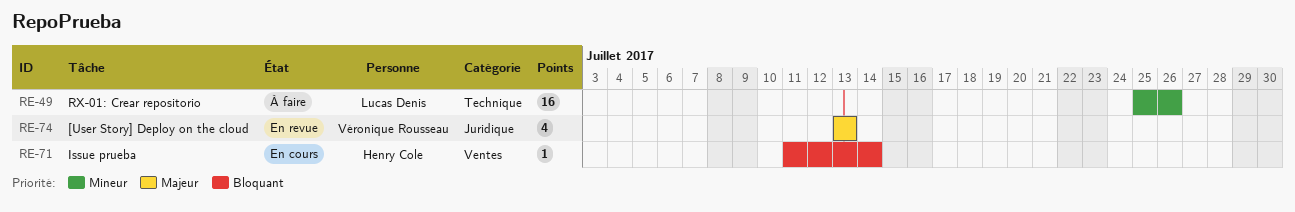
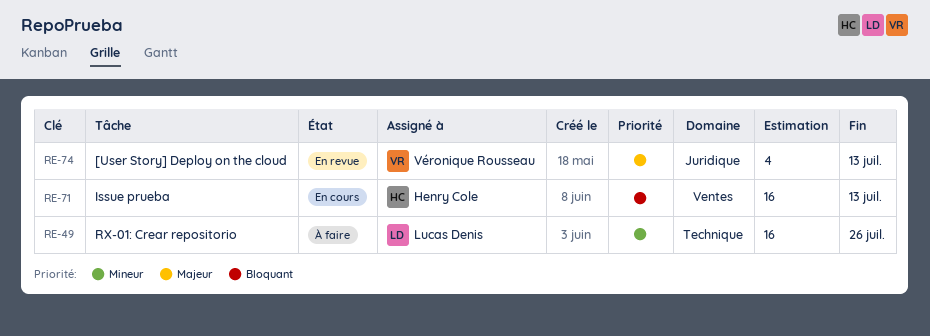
RE-71, estimate: 1 -> 16
RE-71, due: Jul 14 -> Jul 13

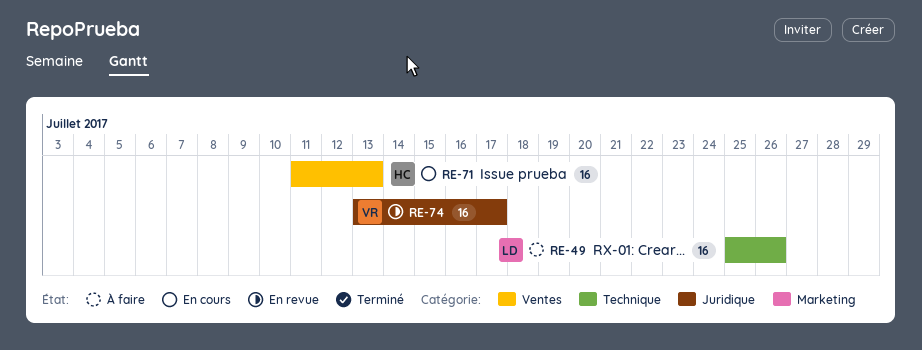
RE-74, estimate: 4 -> 16
RE-74, due: Jul 13 -> Jul 17

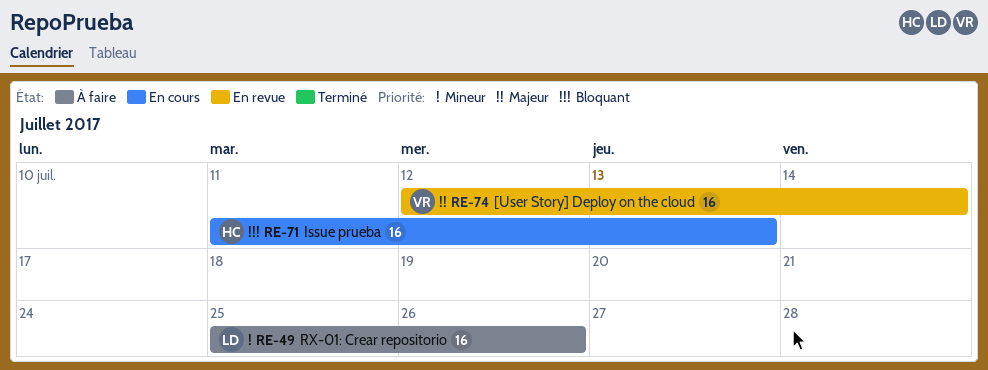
RE-74, start: Jul 13 -> Jul 12
RE-74, due: Jul 17 -> Jul 14

